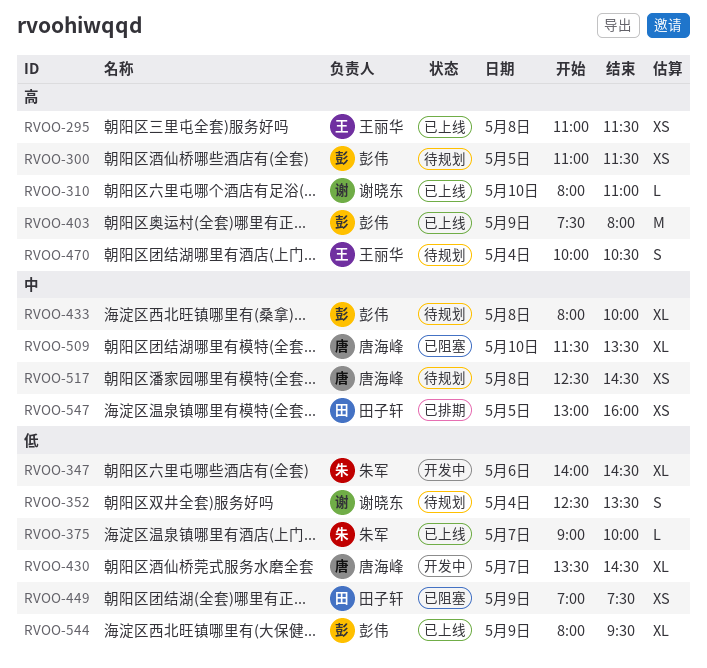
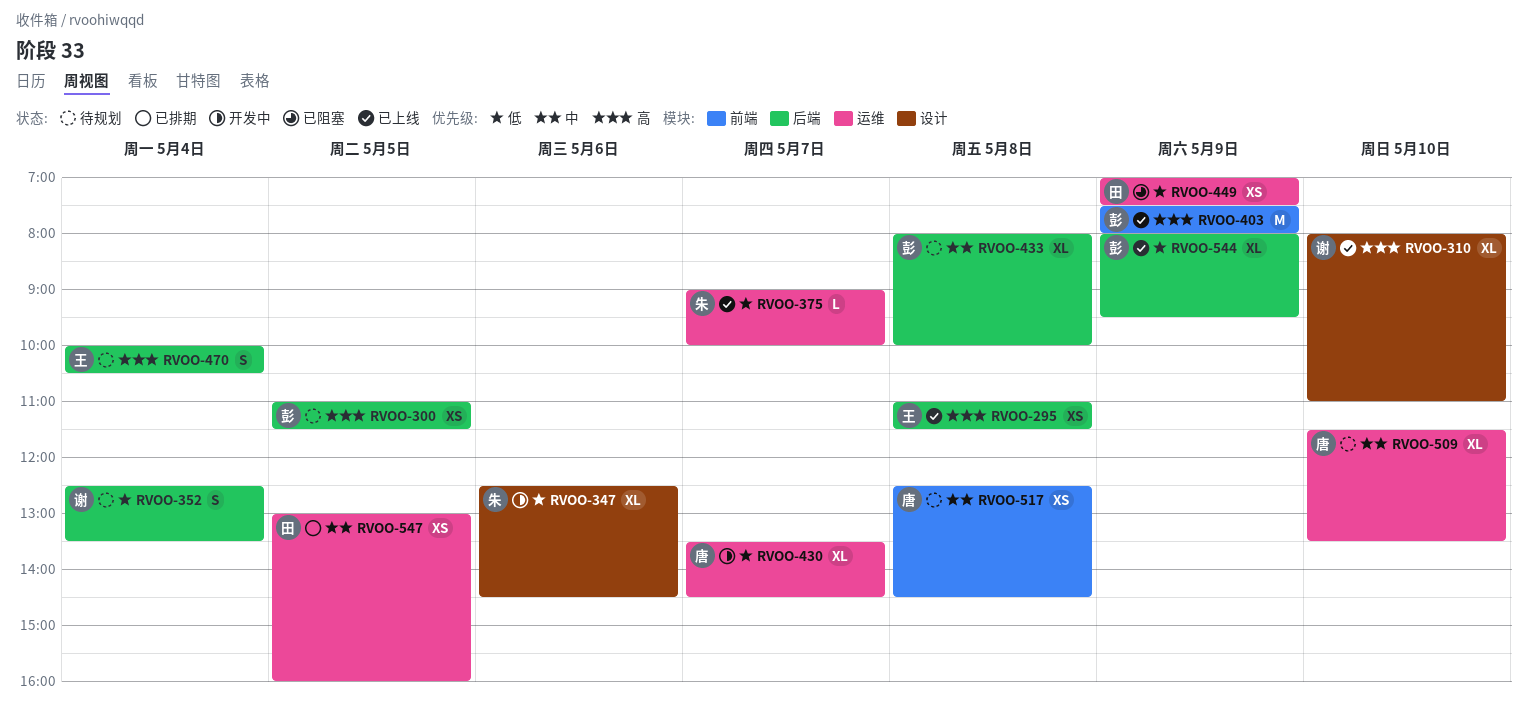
RVOO-310, estimate: L -> XL
RVOO-347, begins: 14:00 -> 12:30
RVOO-509, status: 已阻塞 -> 待规划

